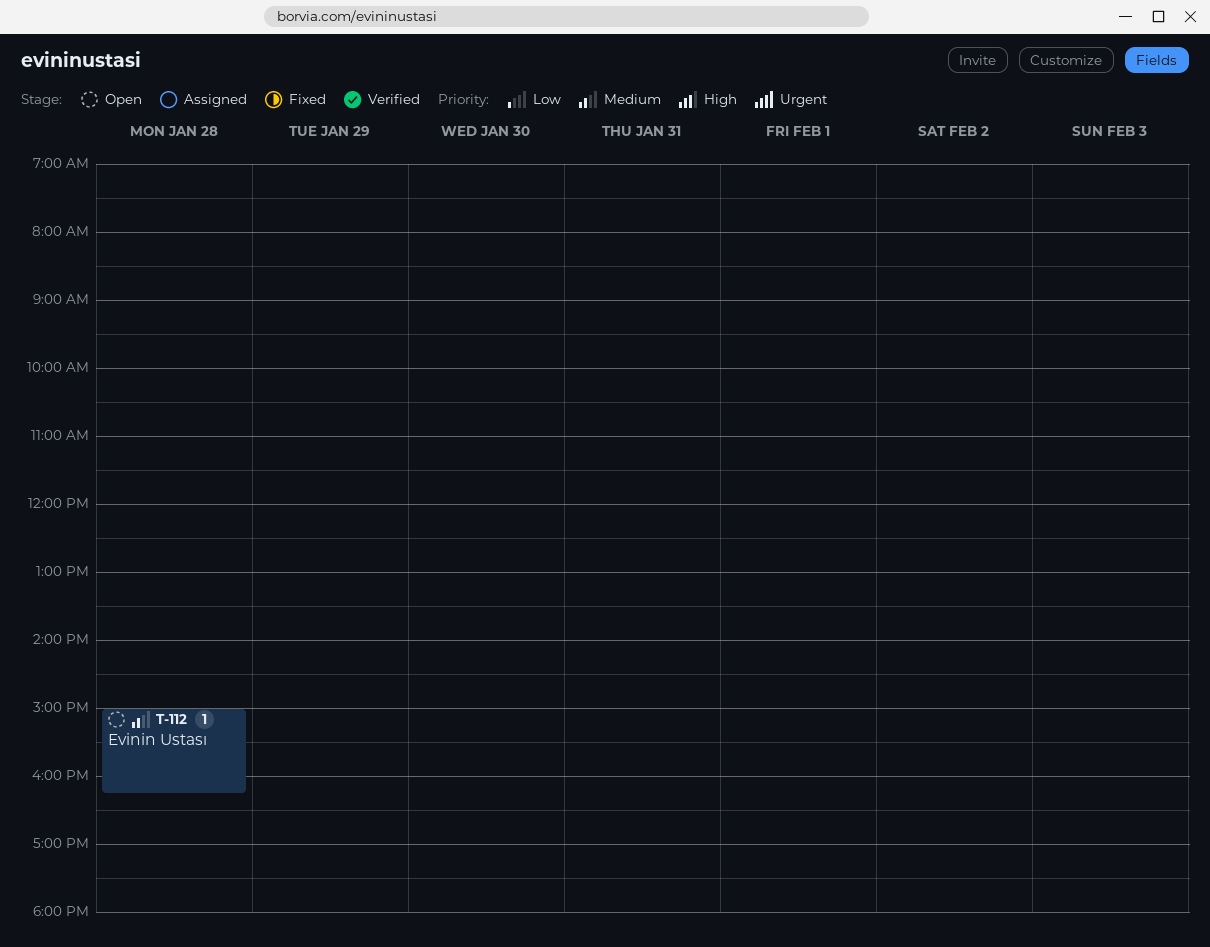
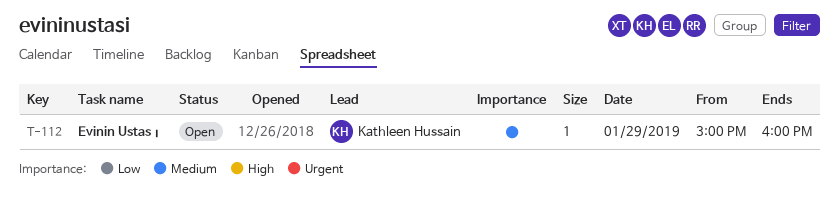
T-112, day: Jan 28 -> Jan 29
T-112, ends: 16:15 -> 16:00

